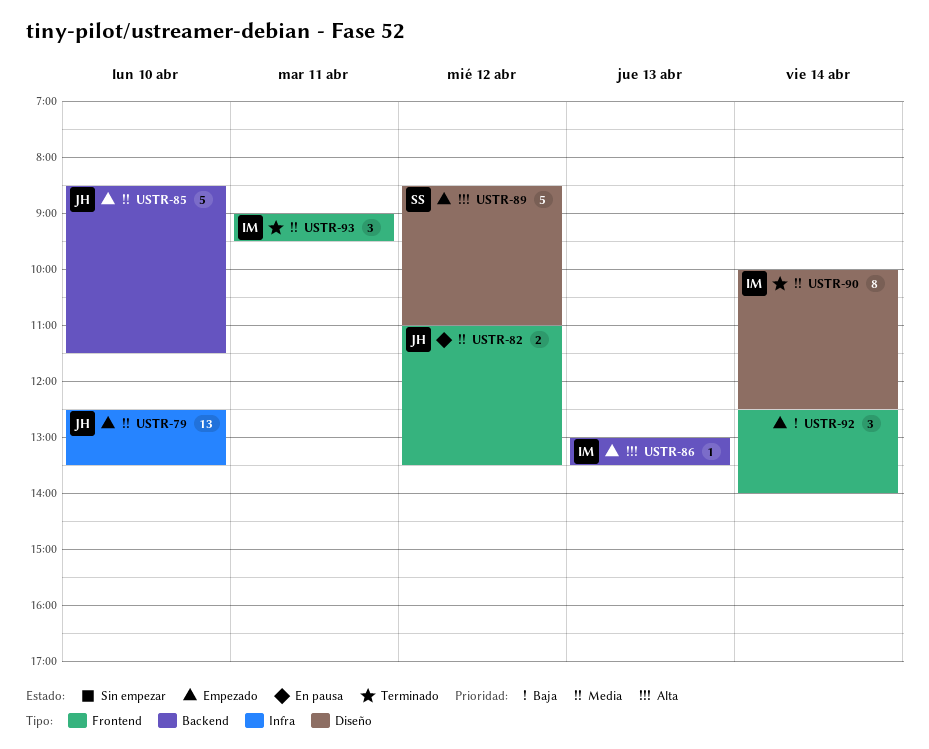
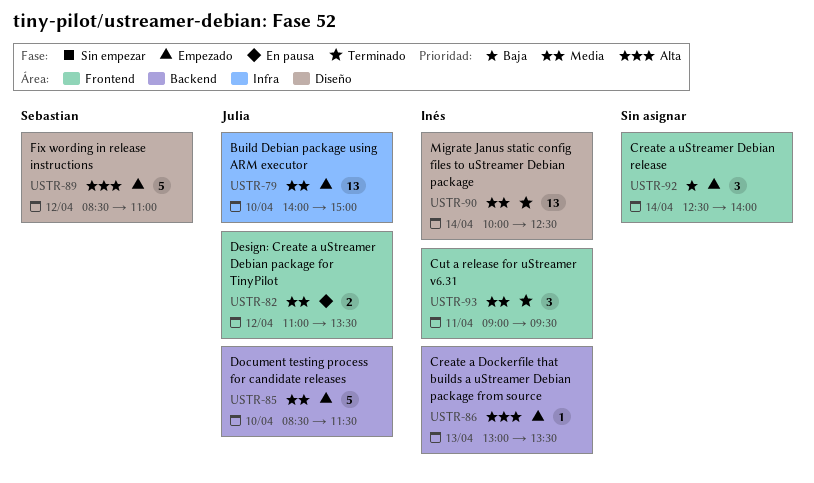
USTR-79, begins: 12:30 -> 14:00
USTR-79, ends: 13:30 -> 15:00
USTR-90, estimate: 8 -> 13

